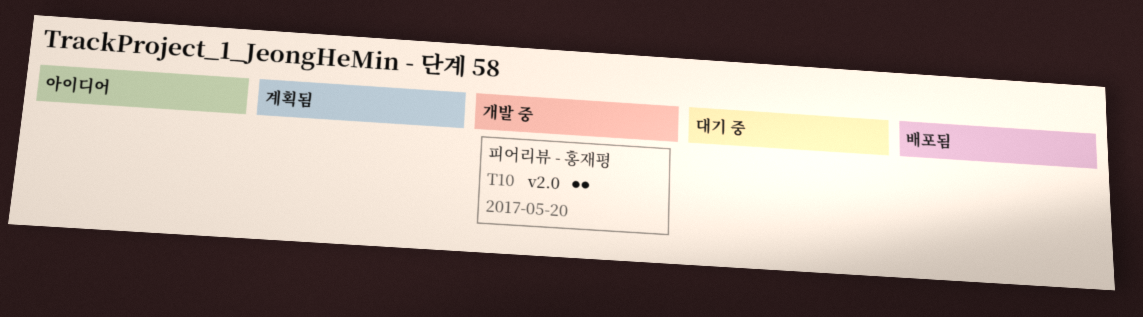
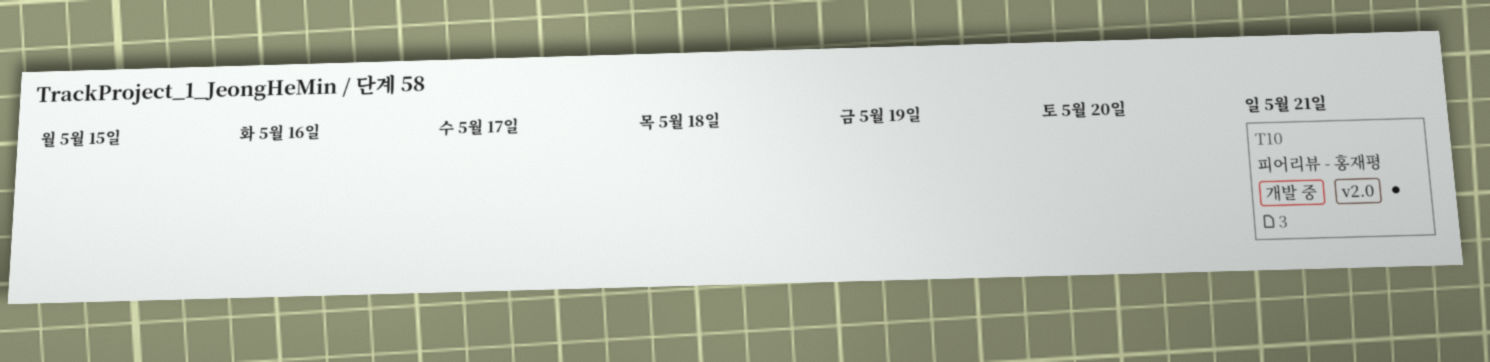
T10, estimate: 2 -> 1
T10, due: May 20 -> May 21

